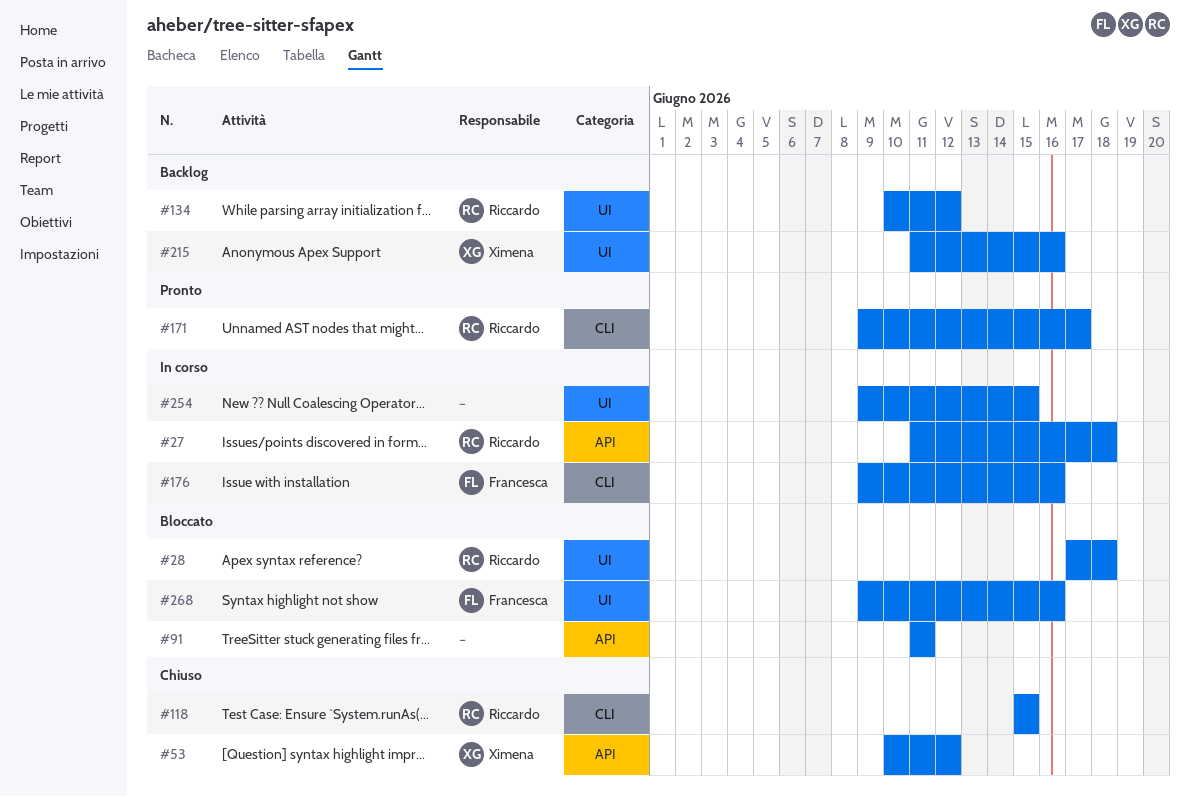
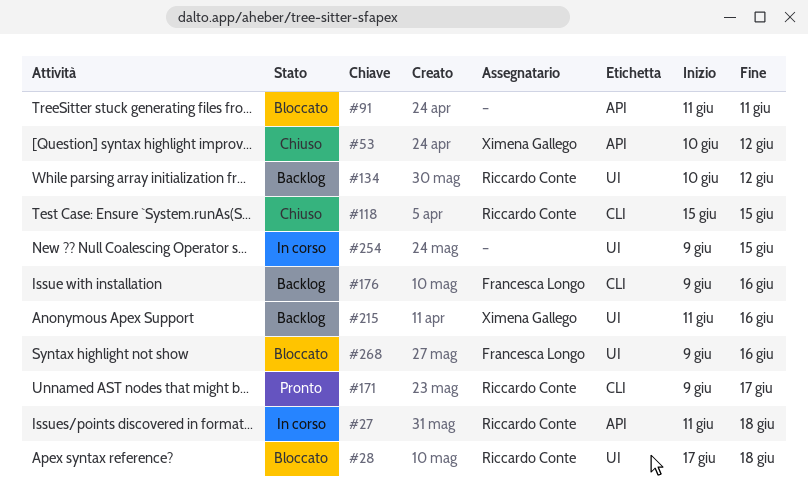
#176, status: In corso -> Backlog

